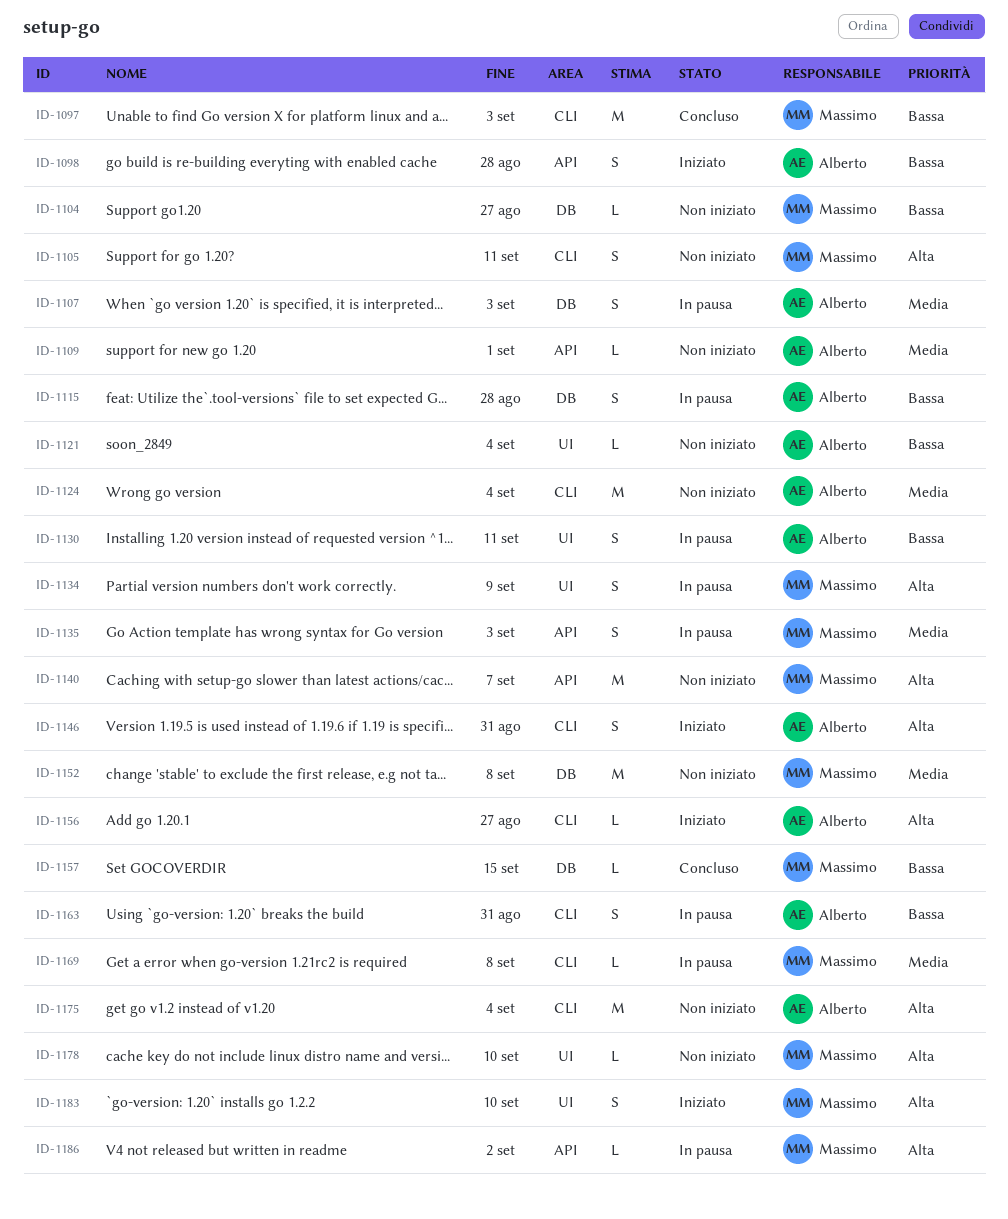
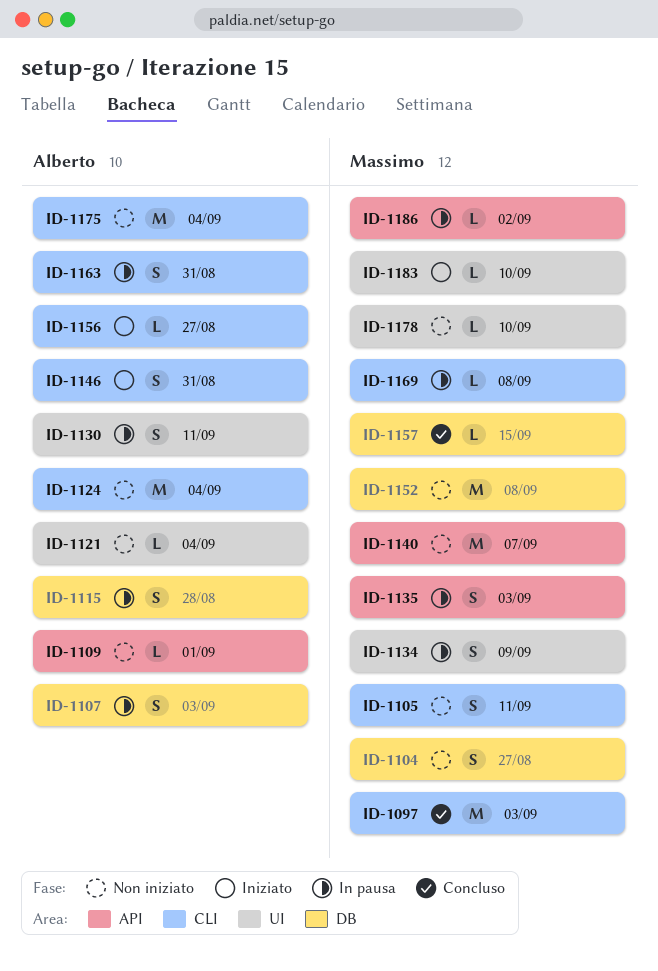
ID-1098: present -> none
ID-1104, estimate: L -> S
ID-1183, estimate: S -> L

